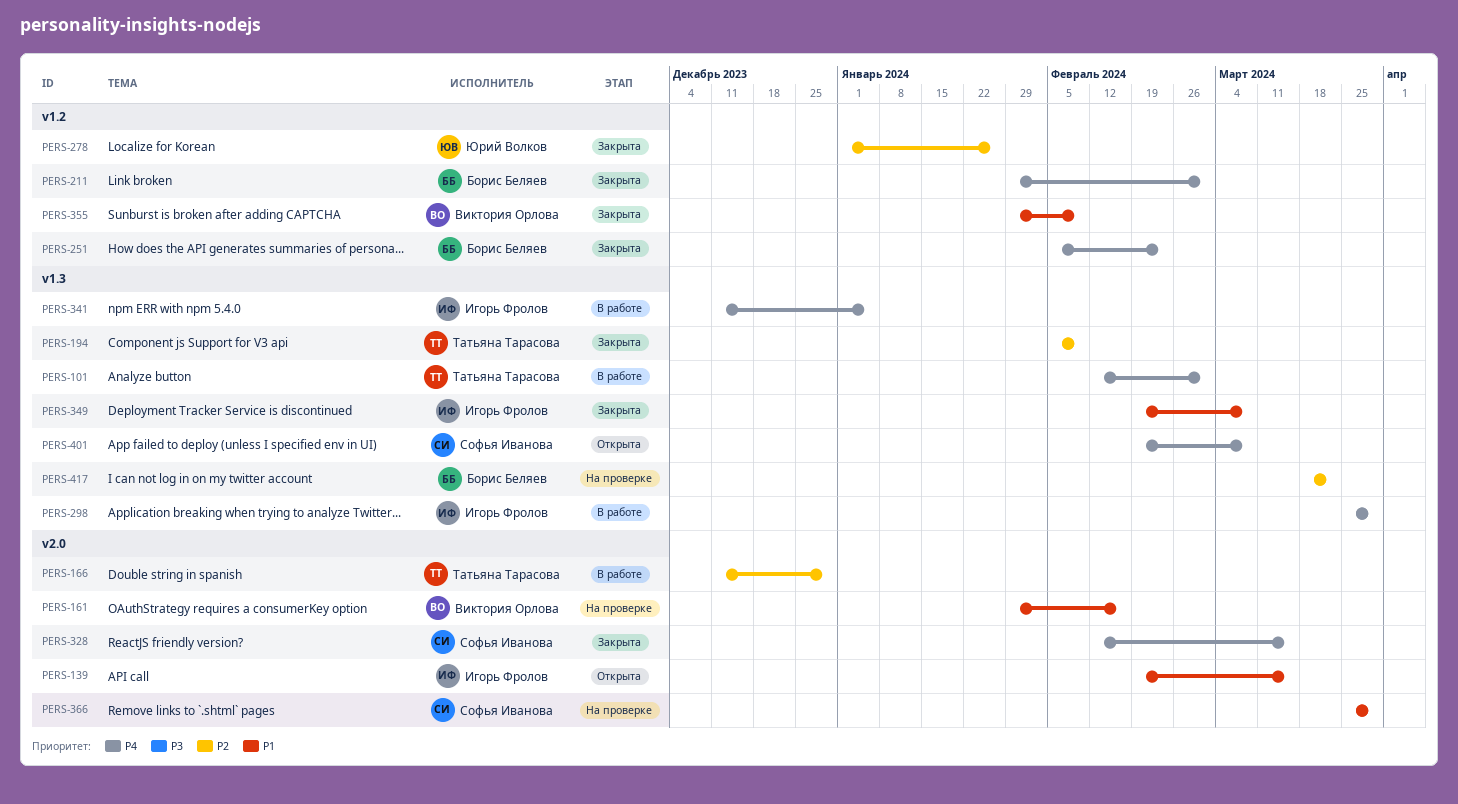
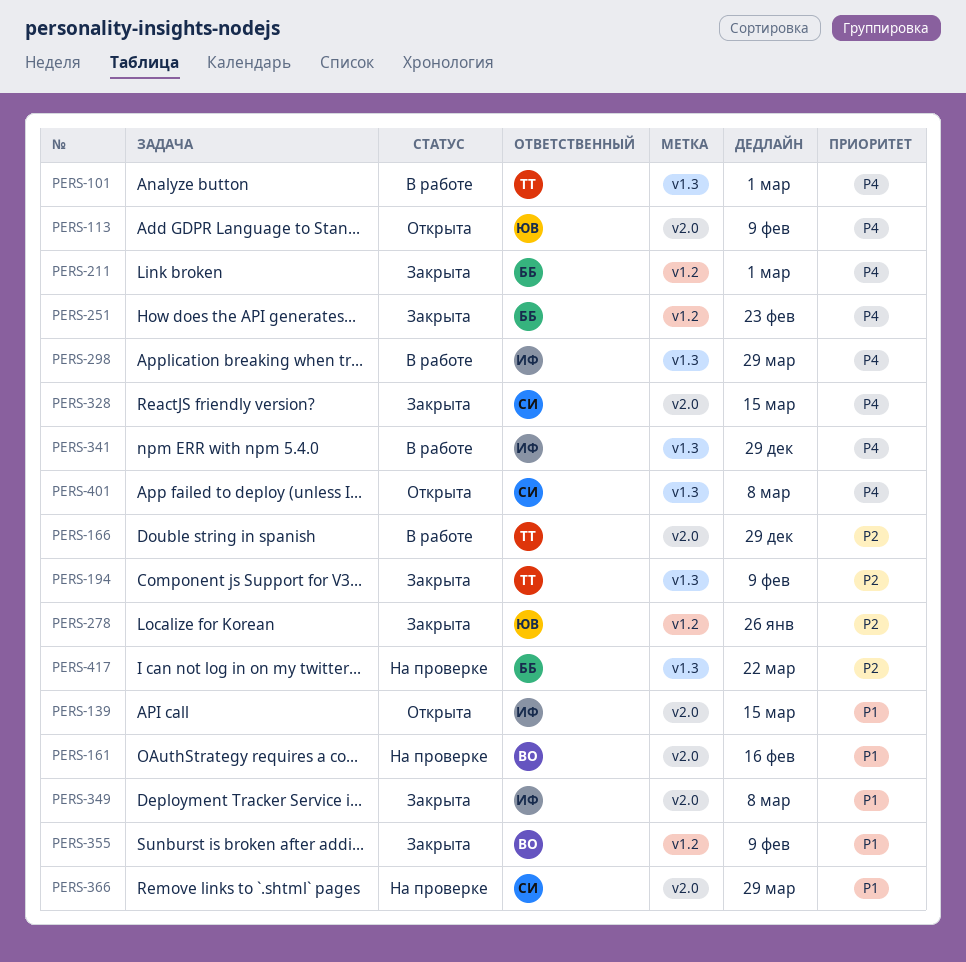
PERS-113: none -> present
PERS-341, due: Jan 5 -> Dec 29
PERS-349, label: v1.3 -> v2.0

